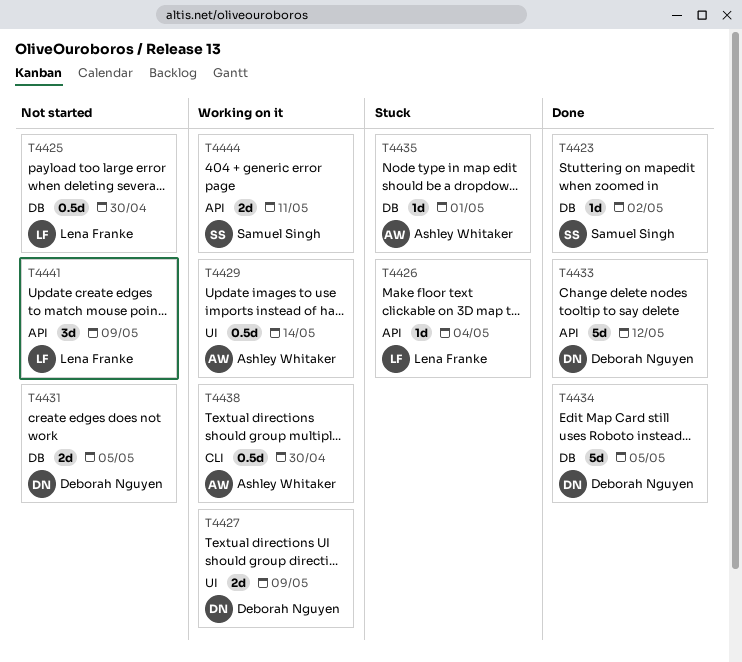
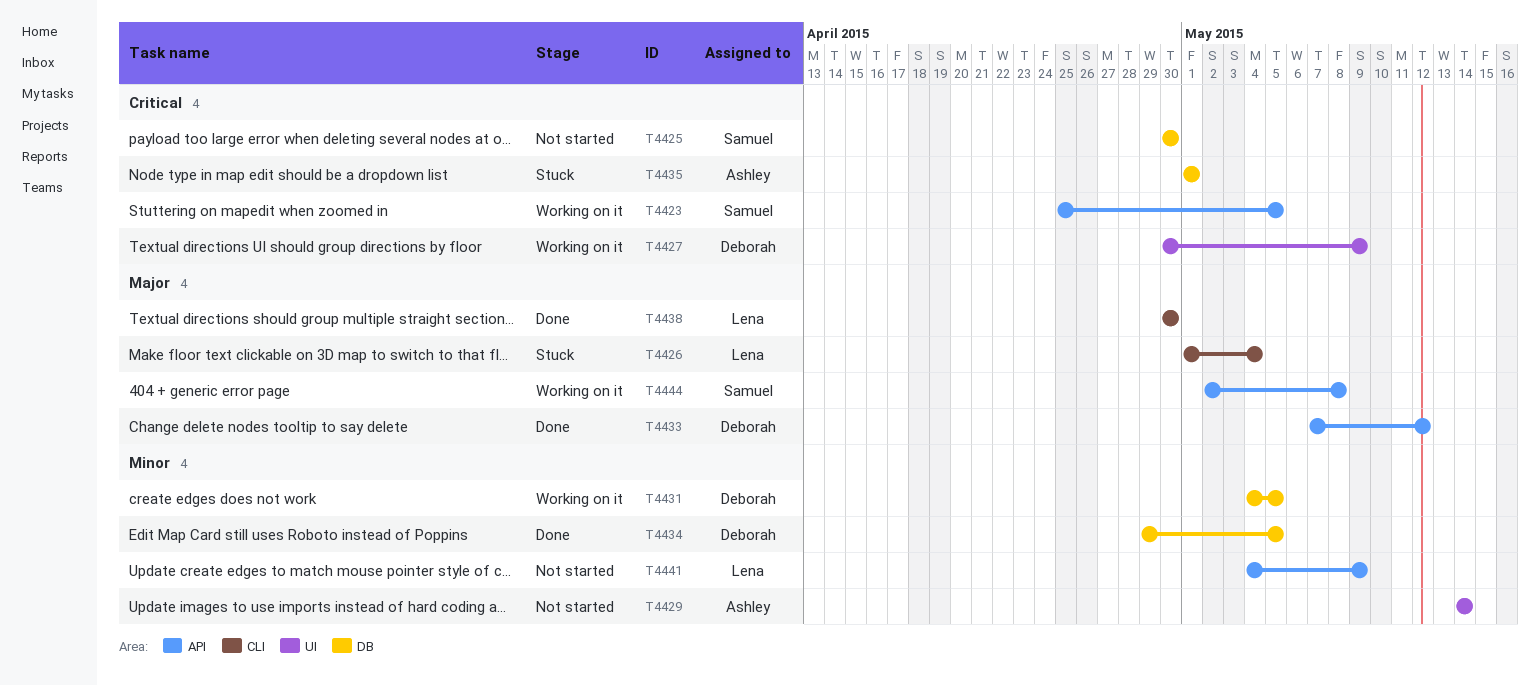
T4423, status: Done -> Working on it
T4423, label: DB -> API
T4423, due: May 2 -> May 5
T4425, owner: Lena Franke -> Samuel Singh
T4426, label: API -> CLI
T4429, status: Working on it -> Not started
T4431, status: Not started -> Working on it
T4438, status: Working on it -> Done
T4438, owner: Ashley Whitaker -> Lena Franke
T4444, due: May 11 -> May 8

